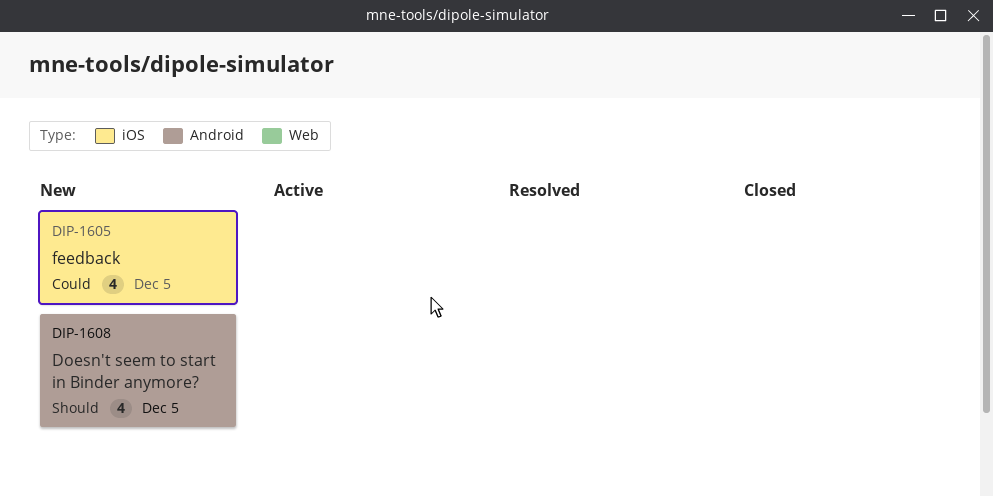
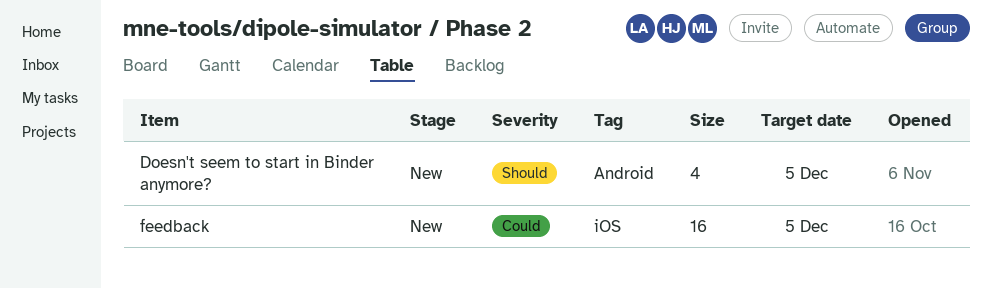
feedback, estimate: 4 -> 16

